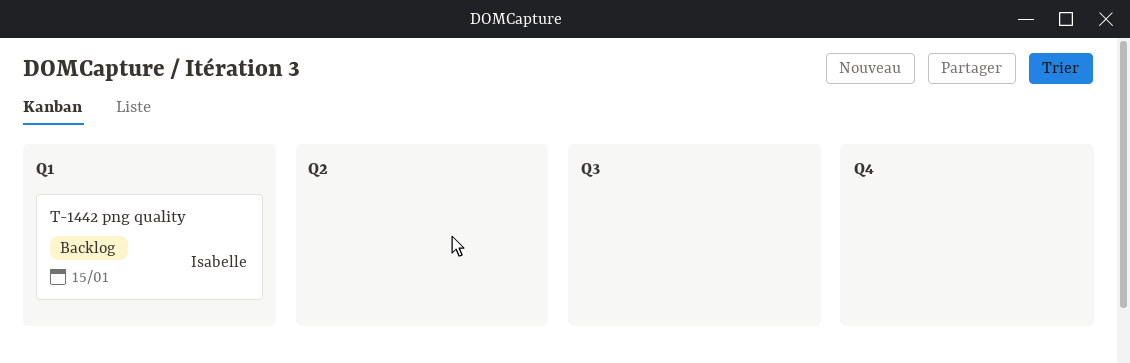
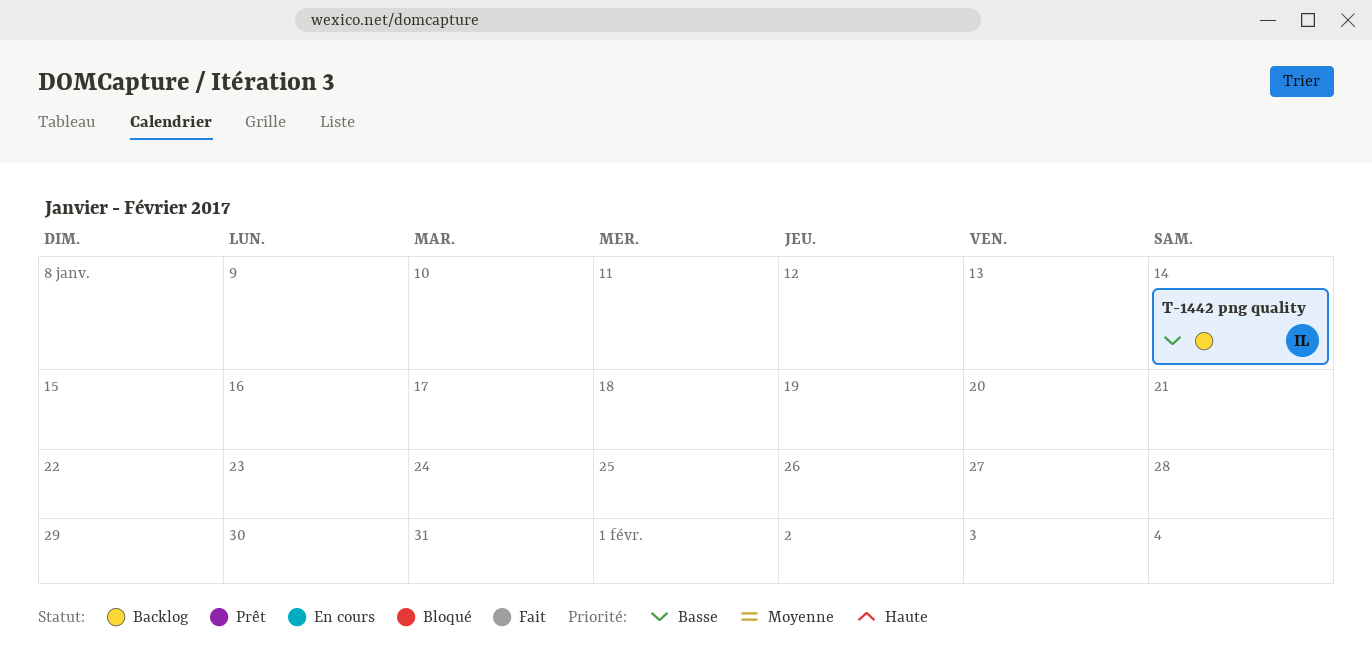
T-1442, due: Jan 15 -> Jan 14

